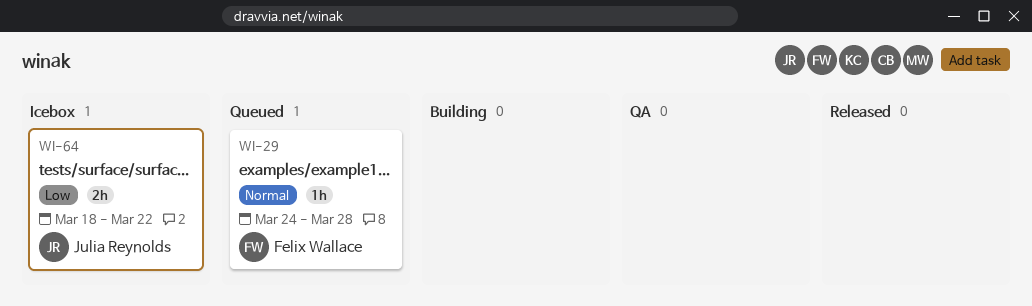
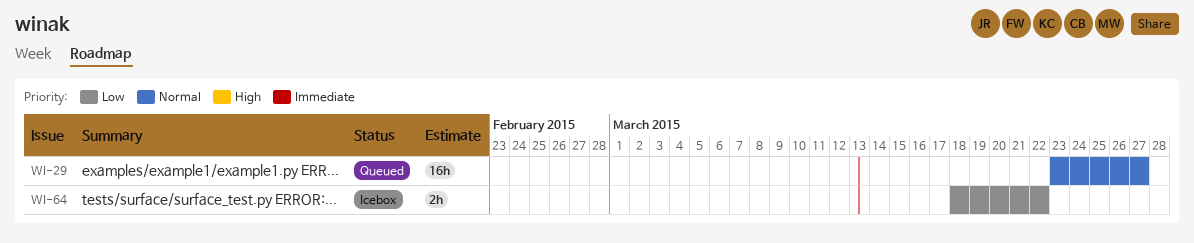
WI-29, estimate: 1h -> 16h
WI-29, start: Mar 24 -> Mar 23
WI-29, due: Mar 28 -> Mar 27

